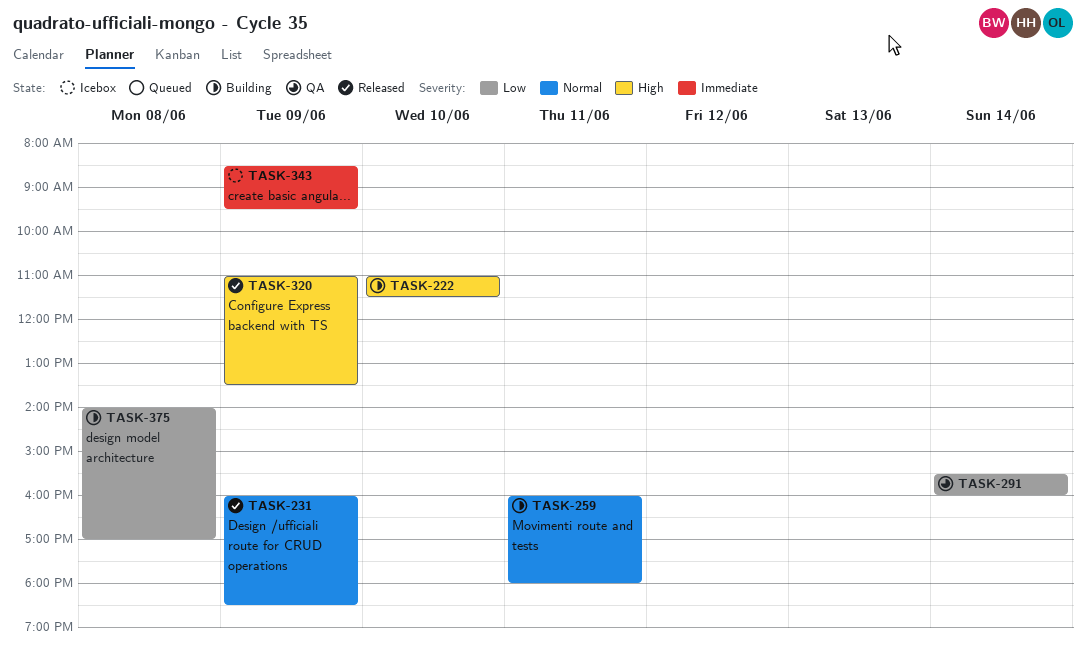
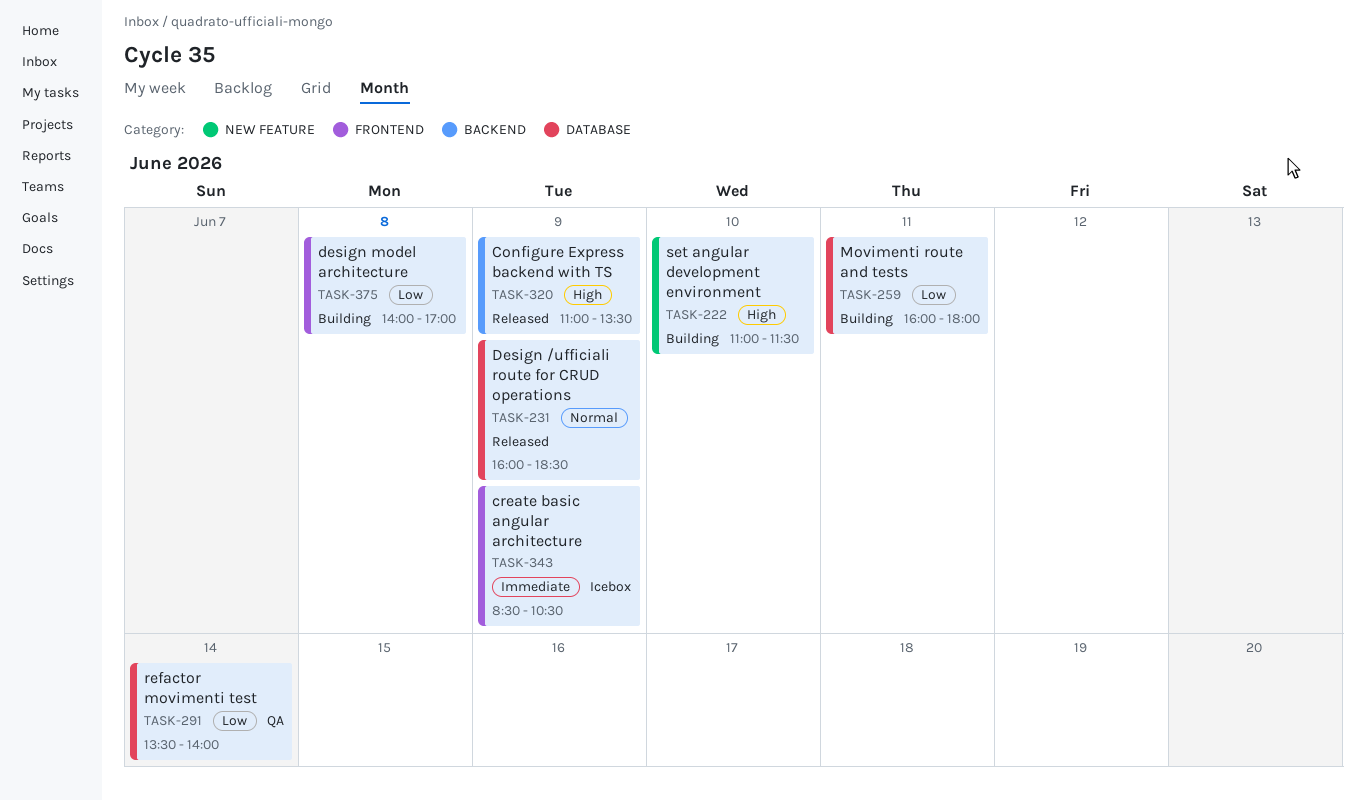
TASK-259, priority: Normal -> Low
TASK-291, begins: 15:30 -> 13:30
TASK-291, ends: 16:00 -> 14:00
TASK-343, ends: 09:30 -> 10:30

